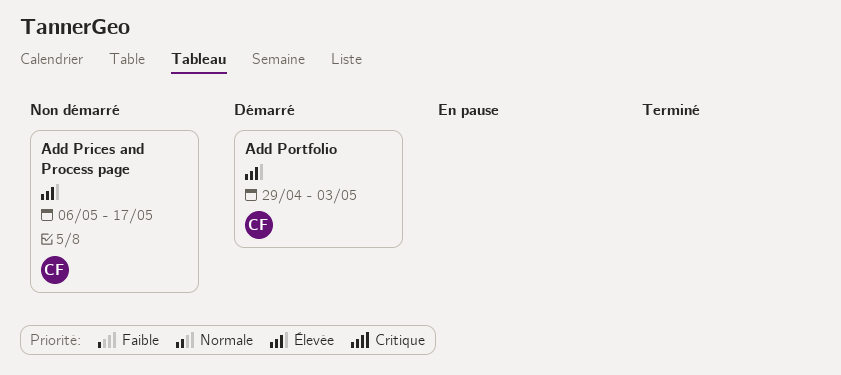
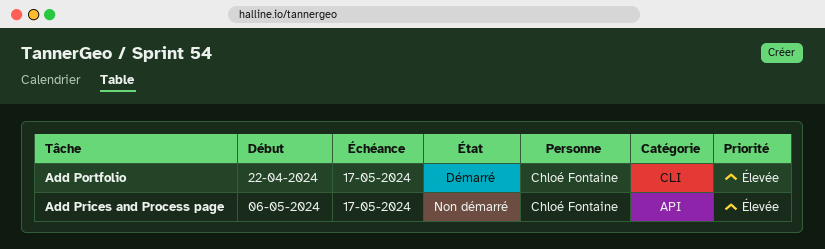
Add Portfolio, start: Apr 29 -> Apr 22
Add Portfolio, due: May 3 -> May 17

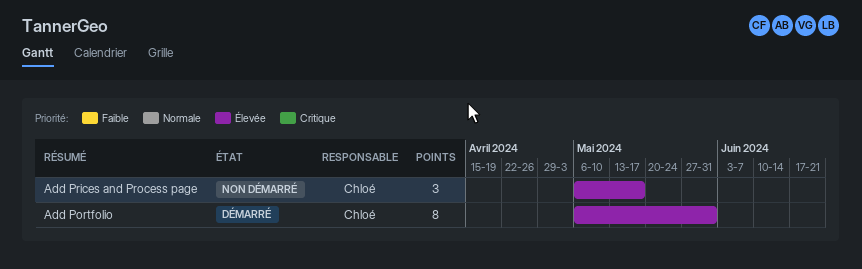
Add Portfolio, start: Apr 22 -> May 6
Add Portfolio, due: May 17 -> May 31

